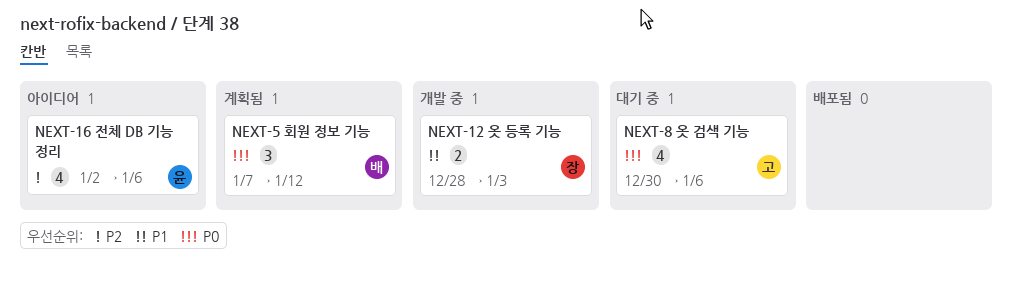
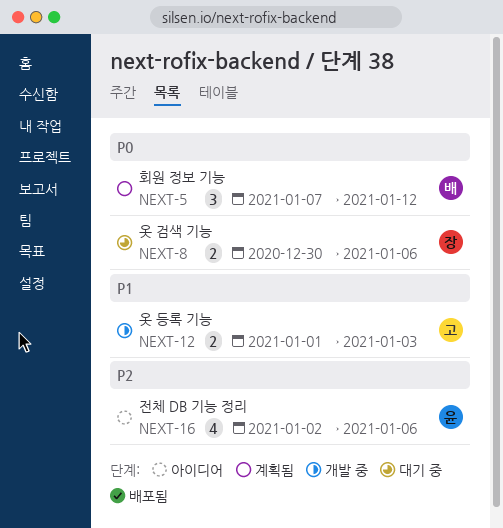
NEXT-8, owner: 고 -> 장
NEXT-8, estimate: 4 -> 2
NEXT-12, owner: 장 -> 고
NEXT-12, start: Dec 28 -> Jan 1

